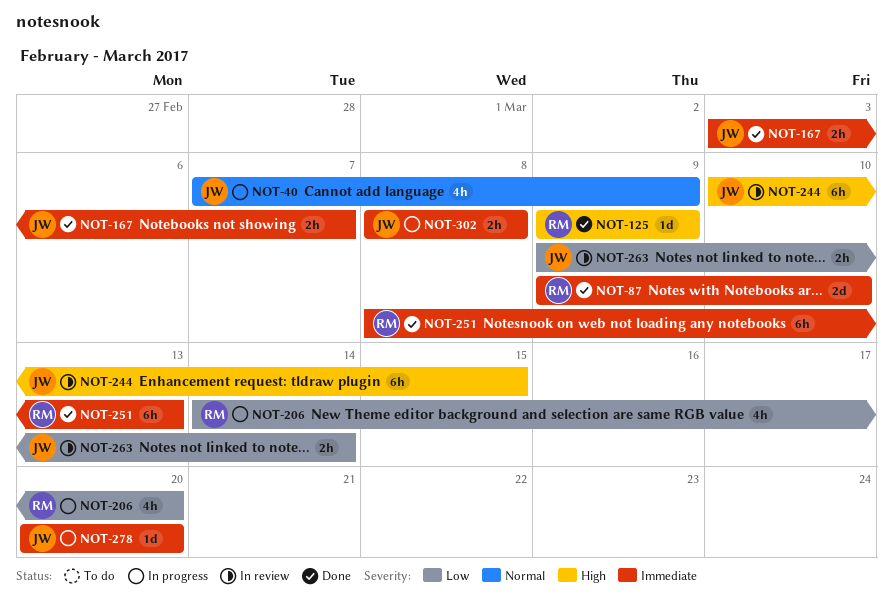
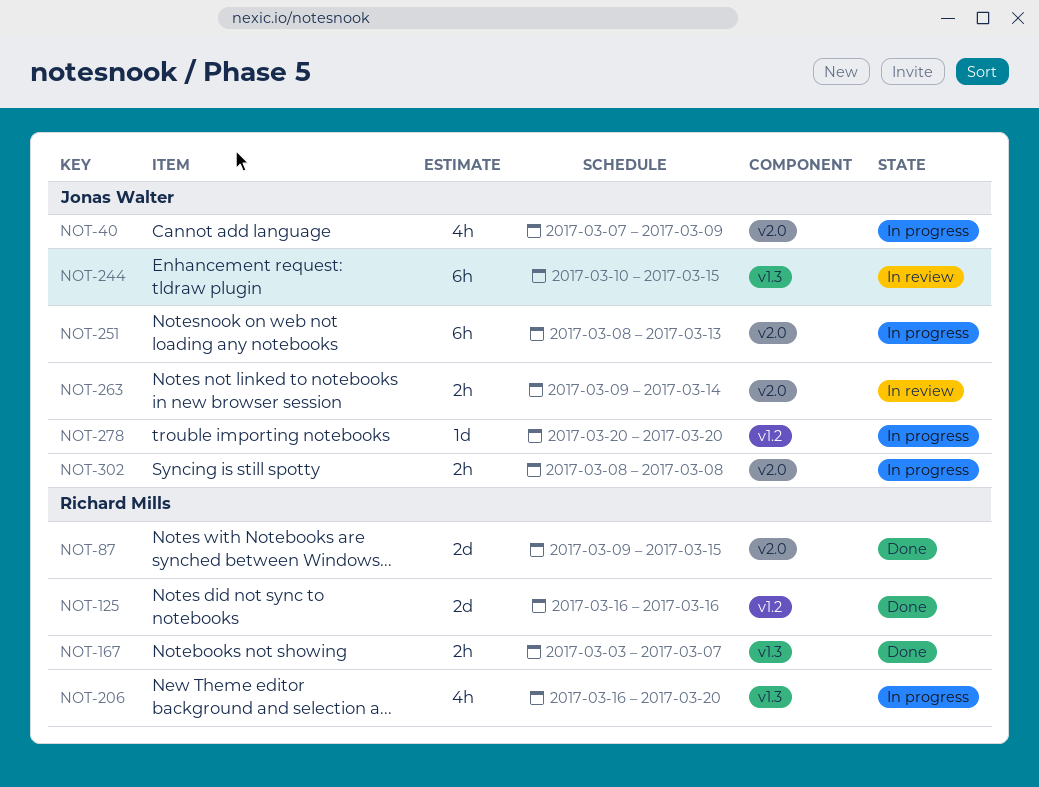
NOT-87, due: Mar 10 -> Mar 15
NOT-125, estimate: 1d -> 2d
NOT-125, start: Mar 9 -> Mar 16
NOT-125, due: Mar 9 -> Mar 16
NOT-167, owner: Jonas Walter -> Richard Mills
NOT-206, start: Mar 14 -> Mar 16
NOT-251, status: Done -> In progress
NOT-251, owner: Richard Mills -> Jonas Walter

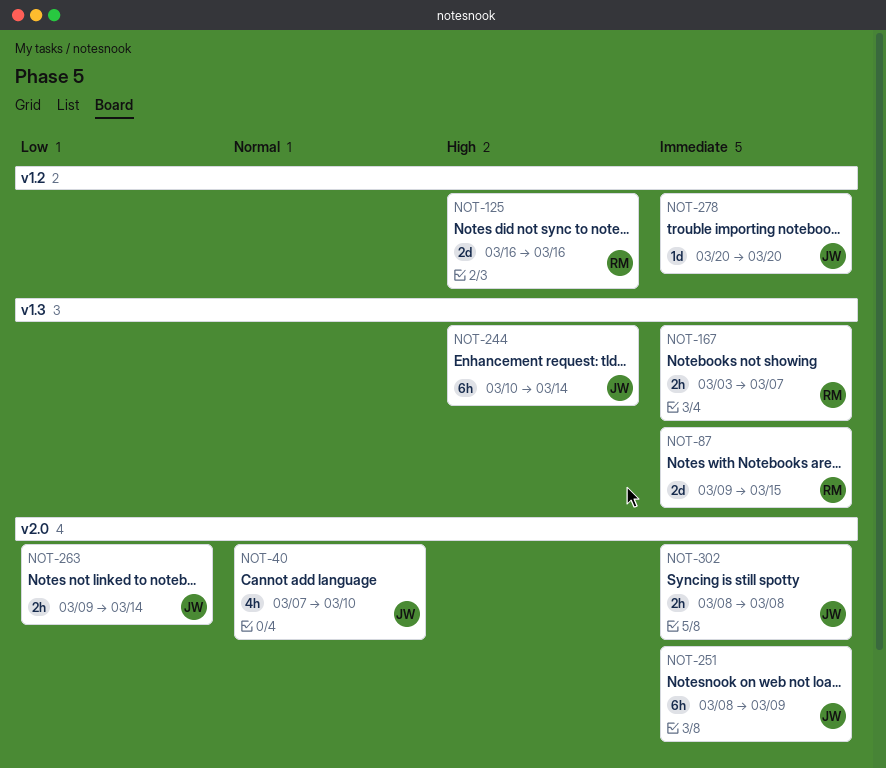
NOT-40, due: Mar 9 -> Mar 10
NOT-87, label: v2.0 -> v1.3
NOT-206: present -> none
NOT-244, due: Mar 15 -> Mar 14
NOT-251, due: Mar 13 -> Mar 9

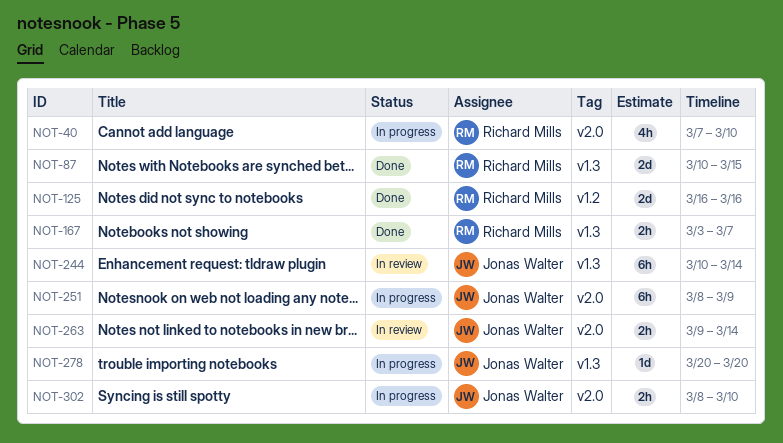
NOT-40, owner: Jonas Walter -> Richard Mills
NOT-87, start: Mar 9 -> Mar 10
NOT-278, label: v1.2 -> v1.3
NOT-302, due: Mar 8 -> Mar 10

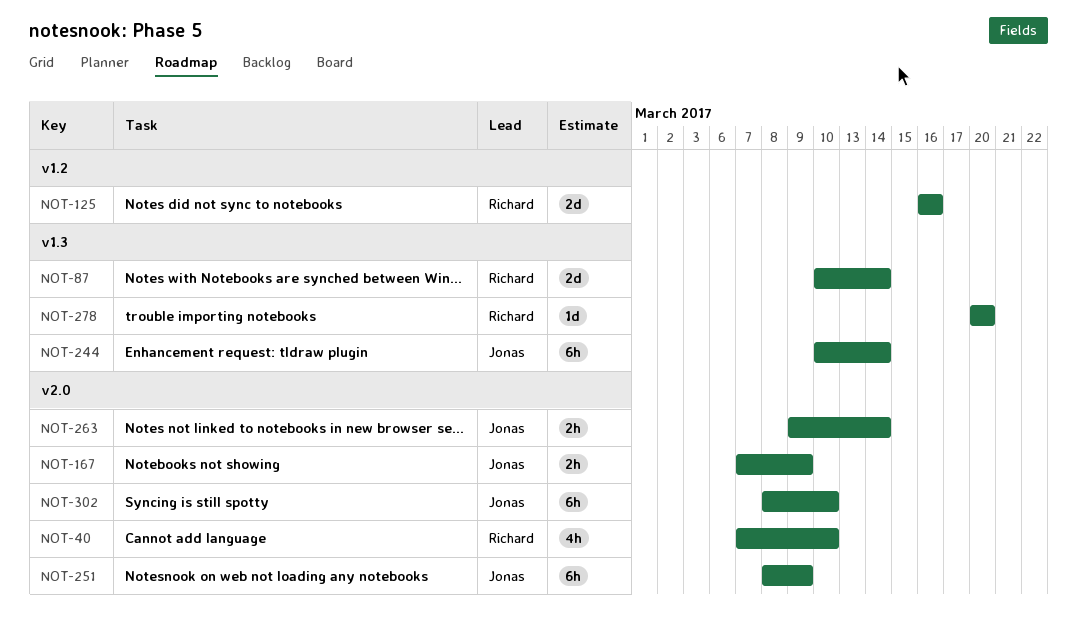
NOT-87, due: Mar 15 -> Mar 14
NOT-167, owner: Richard Mills -> Jonas Walter
NOT-167, label: v1.3 -> v2.0
NOT-167, start: Mar 3 -> Mar 7
NOT-167, due: Mar 7 -> Mar 9
NOT-278, owner: Jonas Walter -> Richard Mills
NOT-302, estimate: 2h -> 6h

